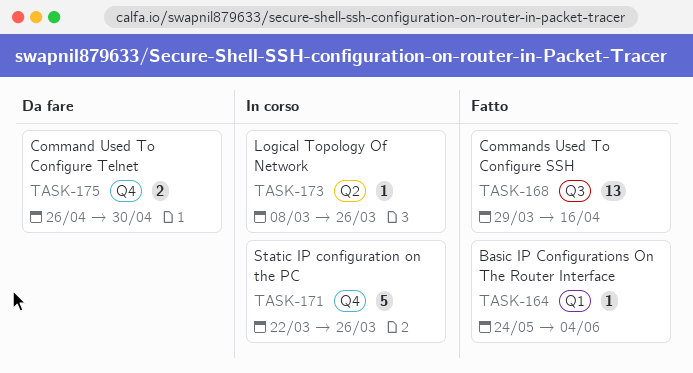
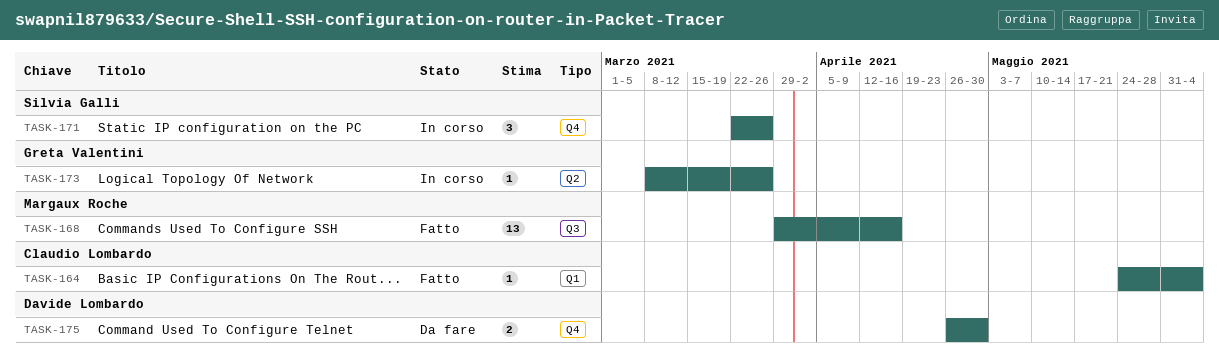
TASK-171, estimate: 5 -> 3

